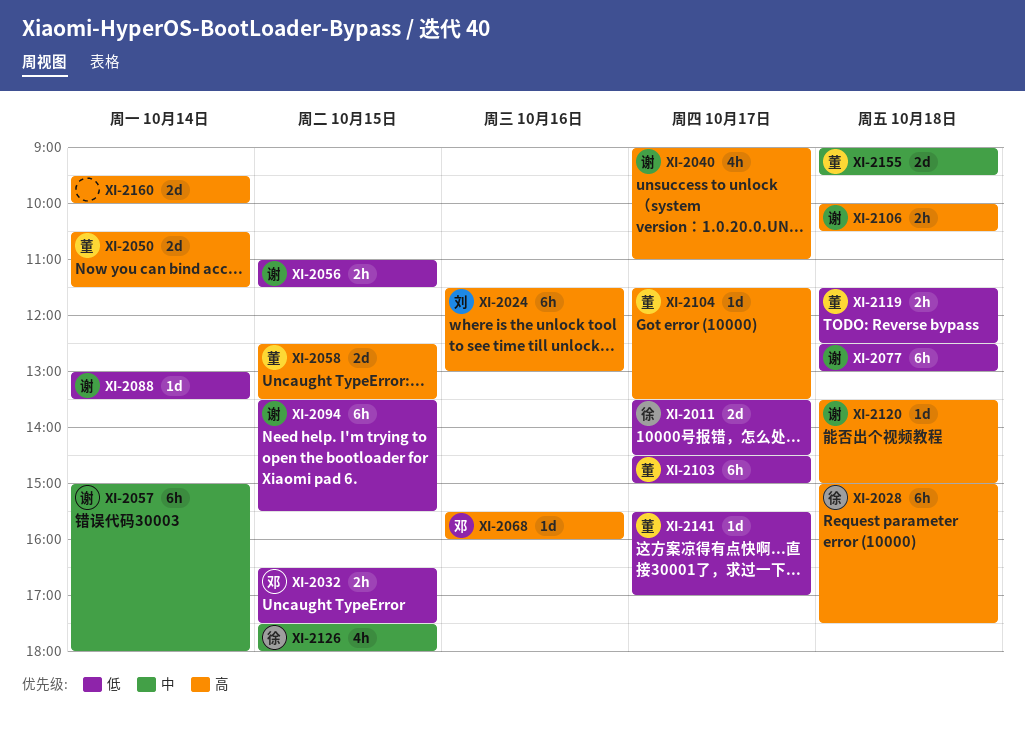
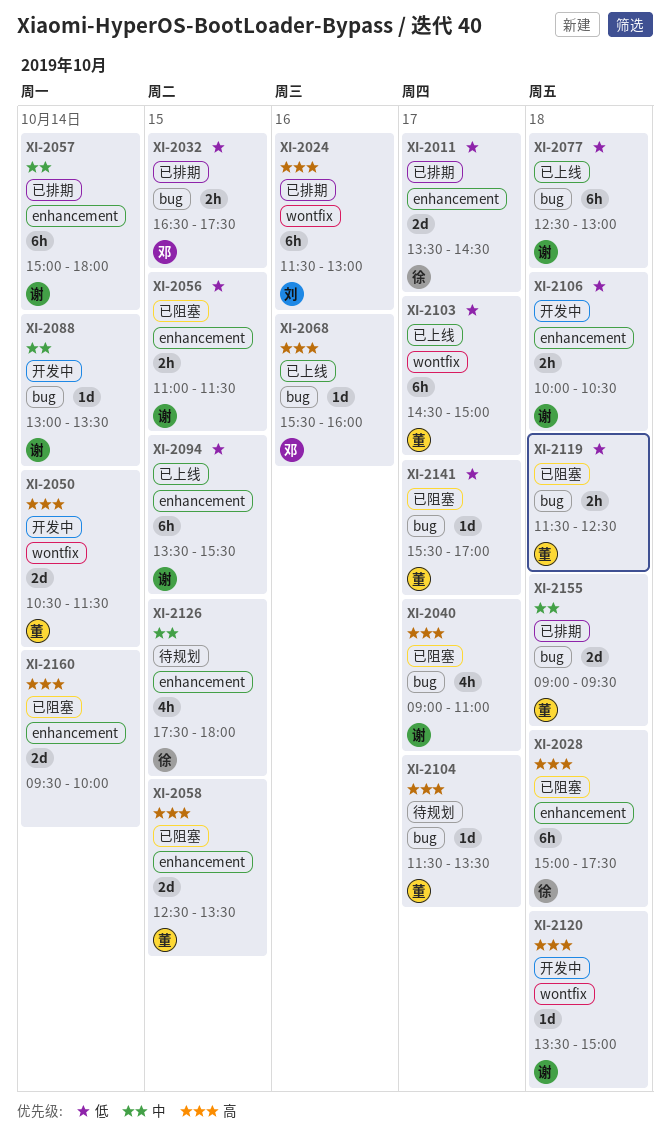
XI-2088, priority: 低 -> 中
XI-2106, priority: 高 -> 低

